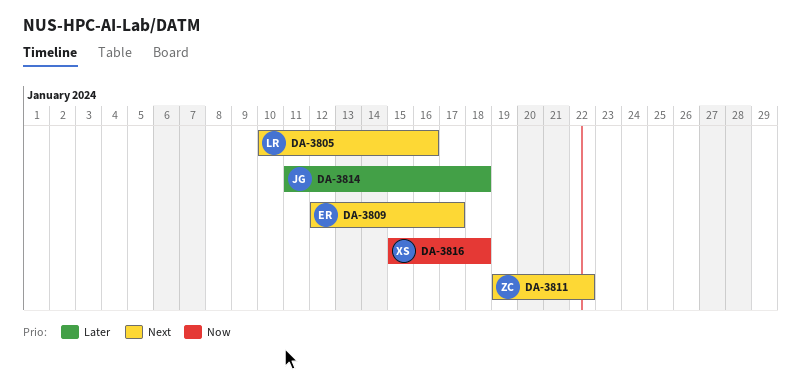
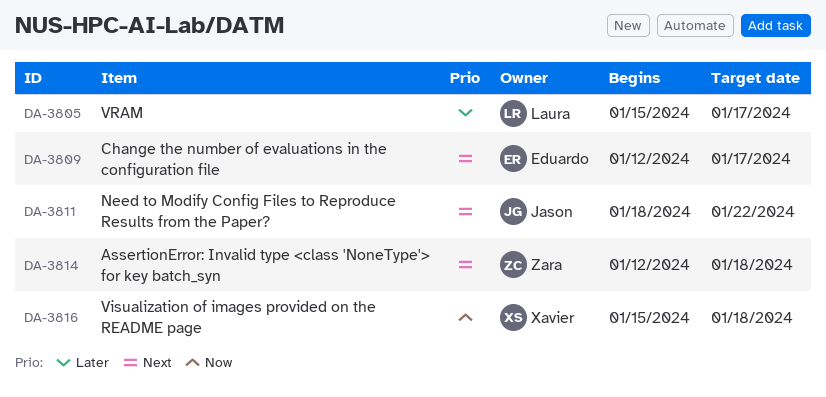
DA-3805, priority: Next -> Later
DA-3805, start: Jan 10 -> Jan 15
DA-3805, due: Jan 16 -> Jan 17
DA-3811, owner: Zara -> Jason
DA-3811, start: Jan 19 -> Jan 18
DA-3814, owner: Jason -> Zara
DA-3814, priority: Later -> Next
DA-3814, start: Jan 11 -> Jan 12

